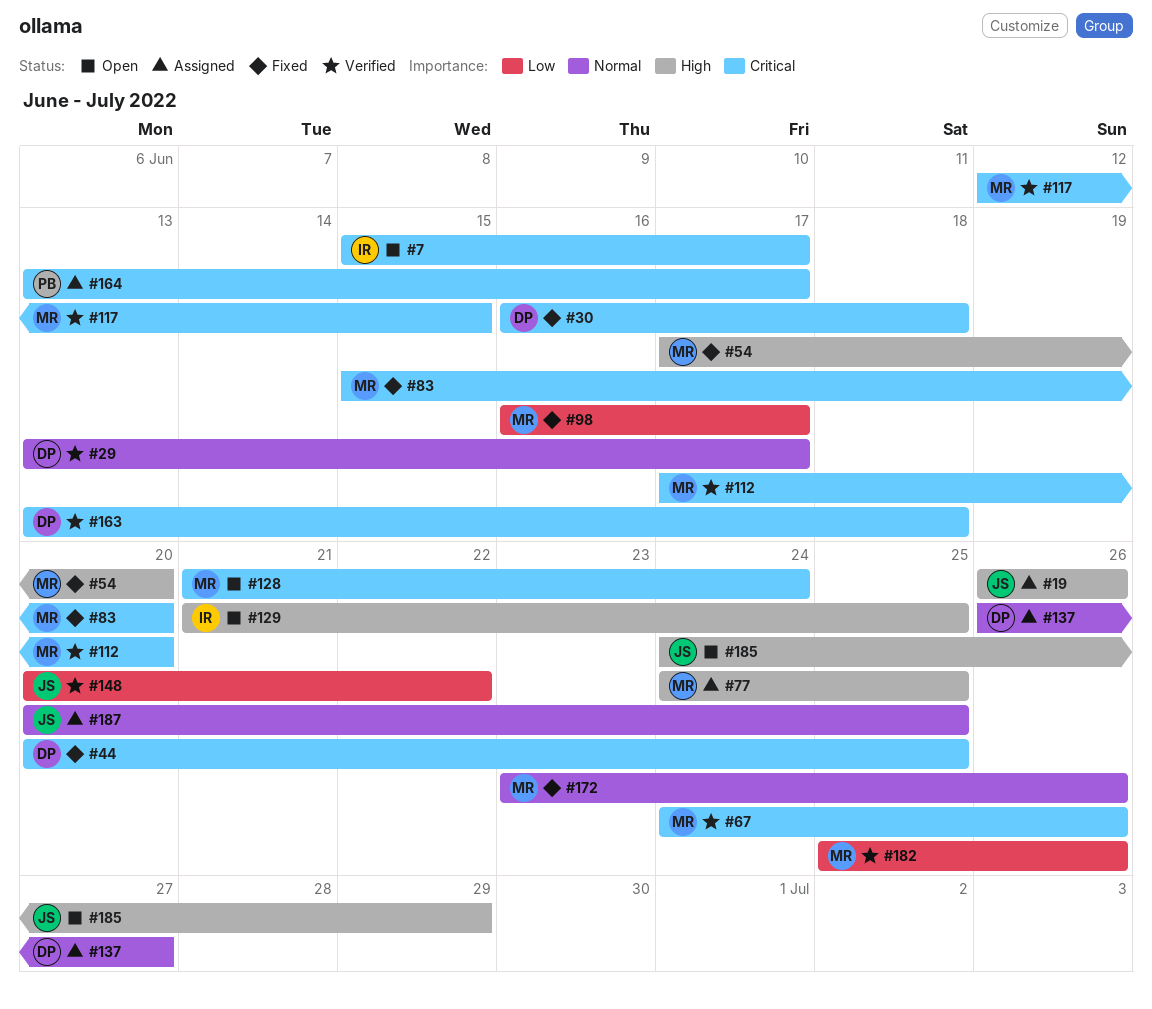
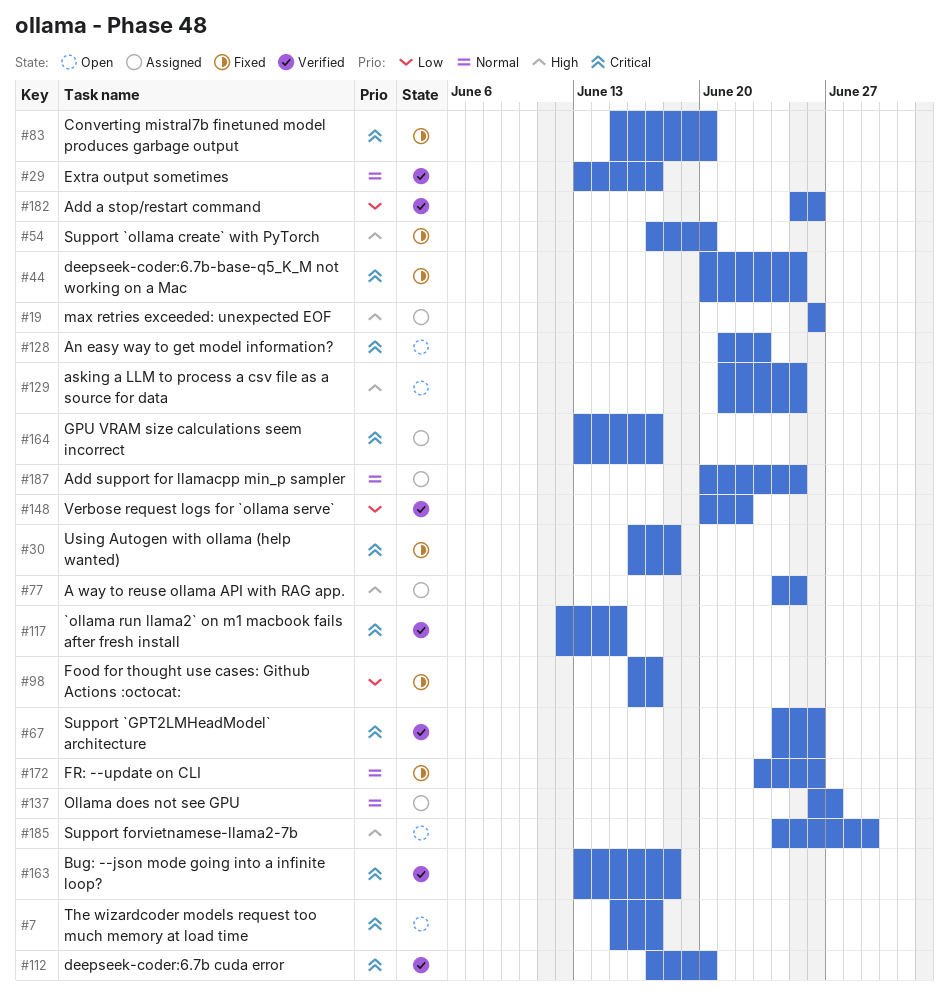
#128, due: Jun 24 -> Jun 23

